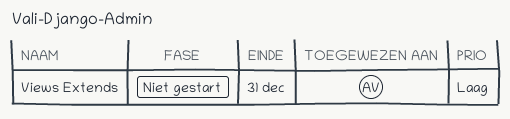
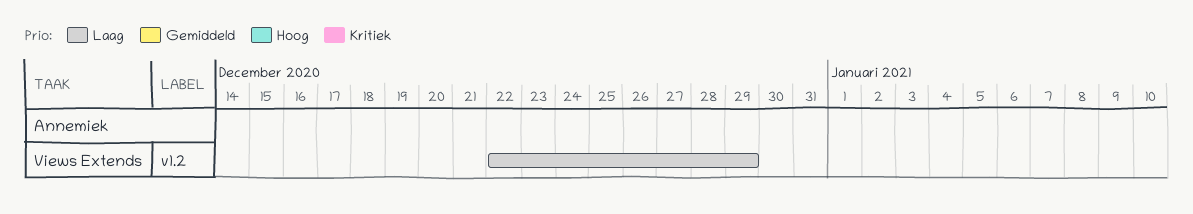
Views Extends, due: Dec 31 -> Dec 29

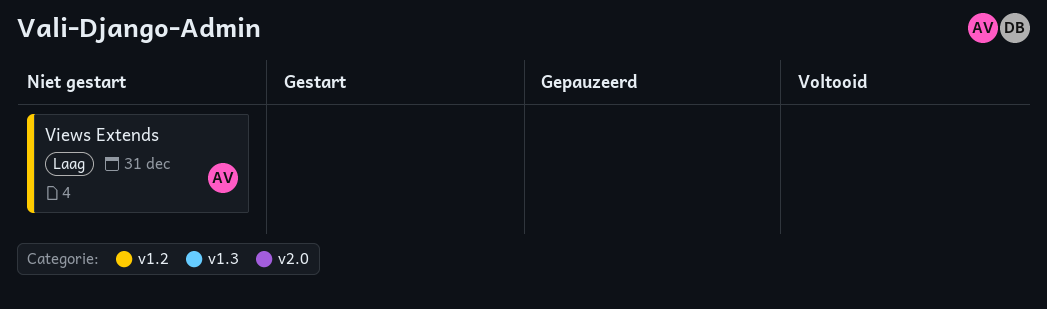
Views Extends, due: Dec 29 -> Dec 31

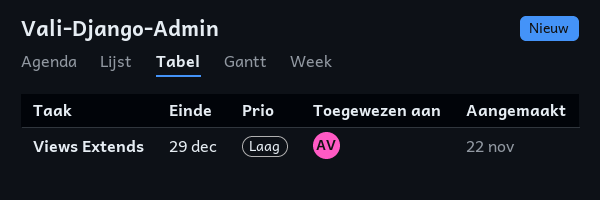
Views Extends, due: Dec 31 -> Dec 29

